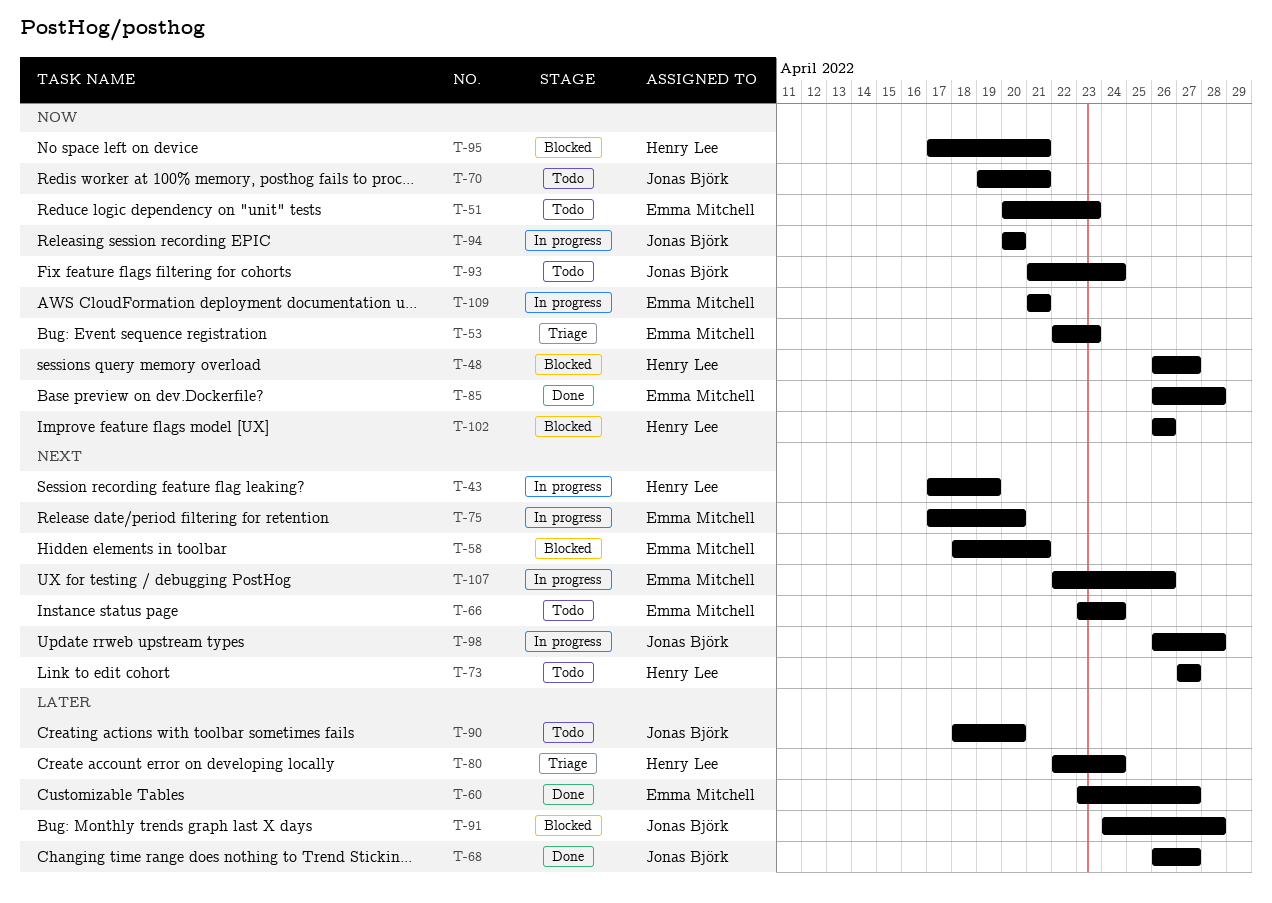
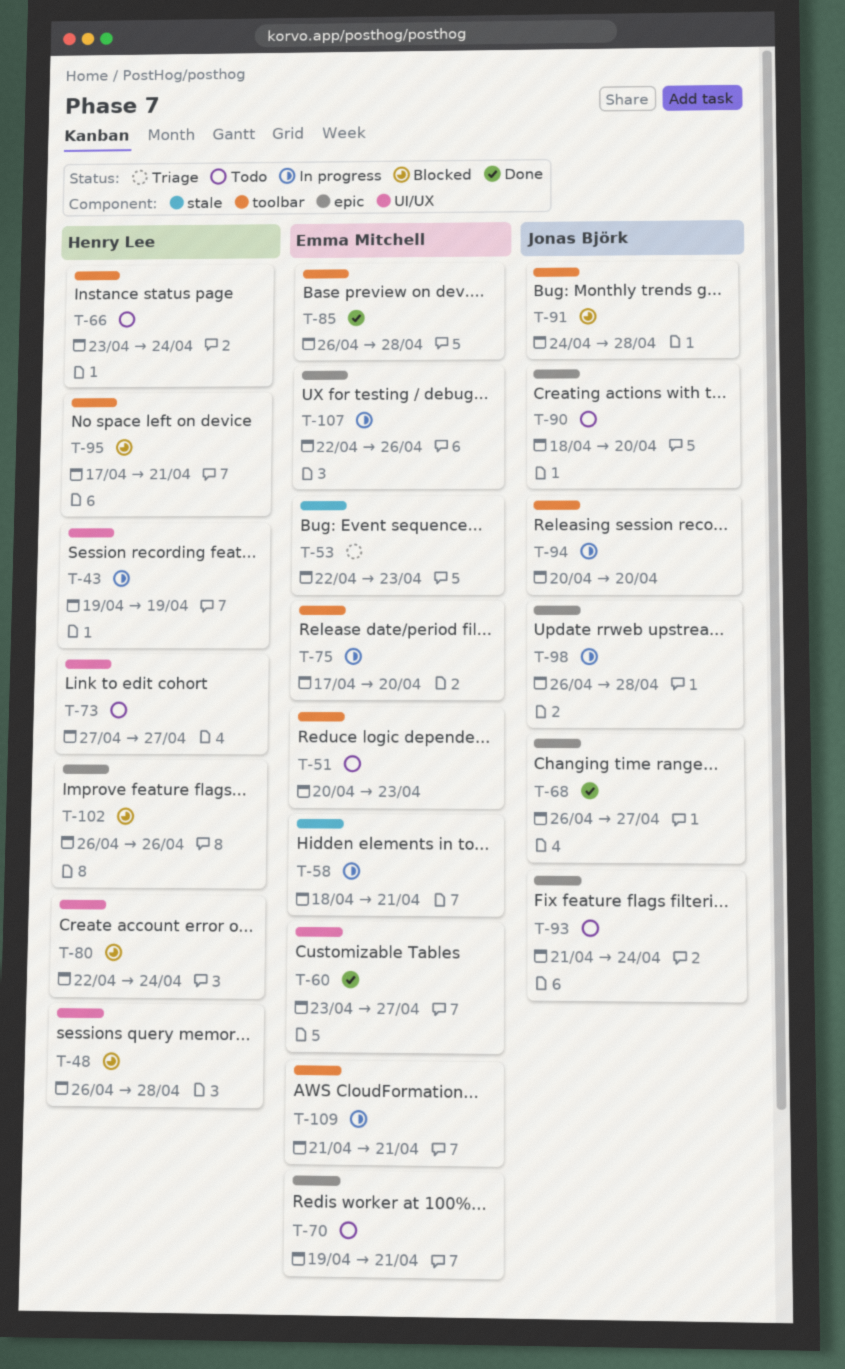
T-43, start: Apr 17 -> Apr 19
T-48, due: Apr 27 -> Apr 28
T-58, status: Blocked -> In progress
T-66, owner: Emma Mitchell -> Henry Lee
T-70, owner: Jonas Björk -> Emma Mitchell
T-80, status: Triage -> Blocked

